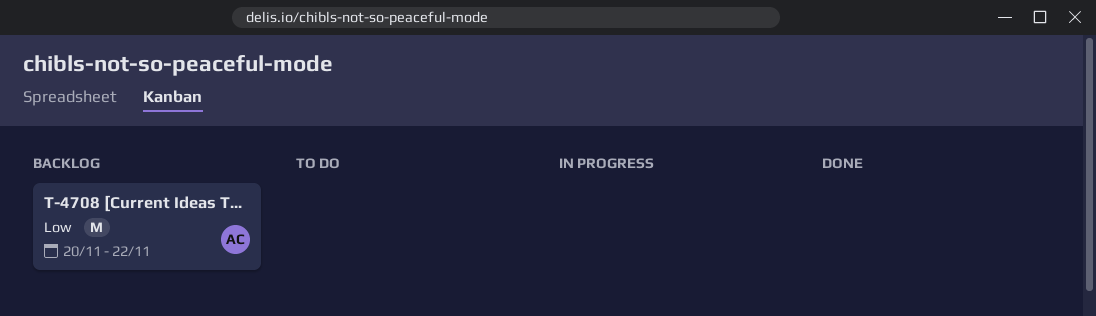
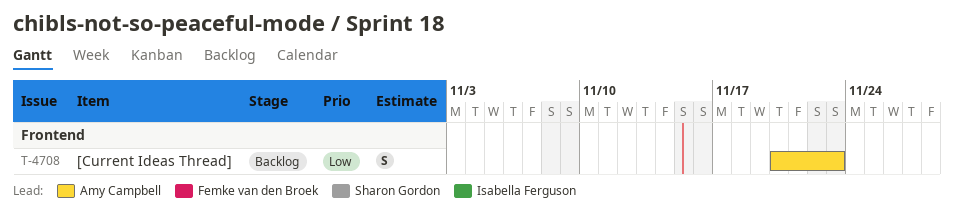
T-4708, estimate: M -> S
T-4708, due: Nov 22 -> Nov 23

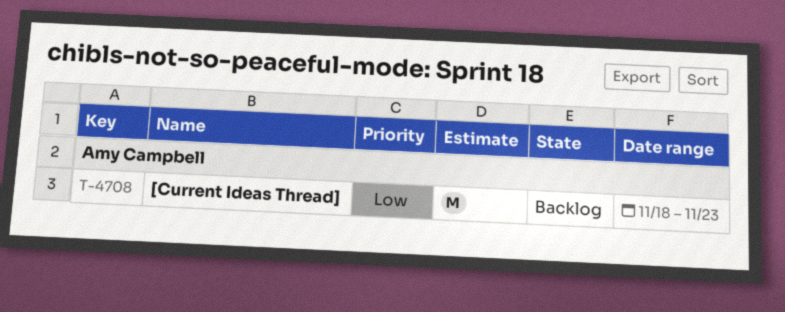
T-4708, estimate: S -> M
T-4708, start: Nov 20 -> Nov 18

